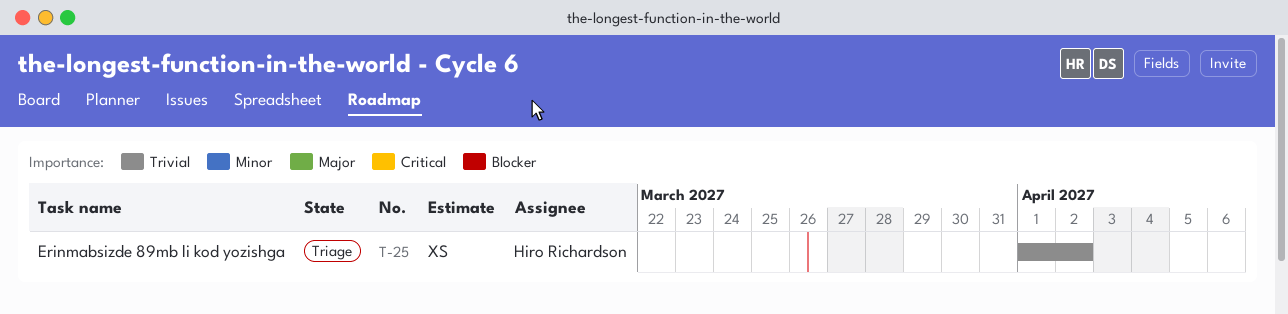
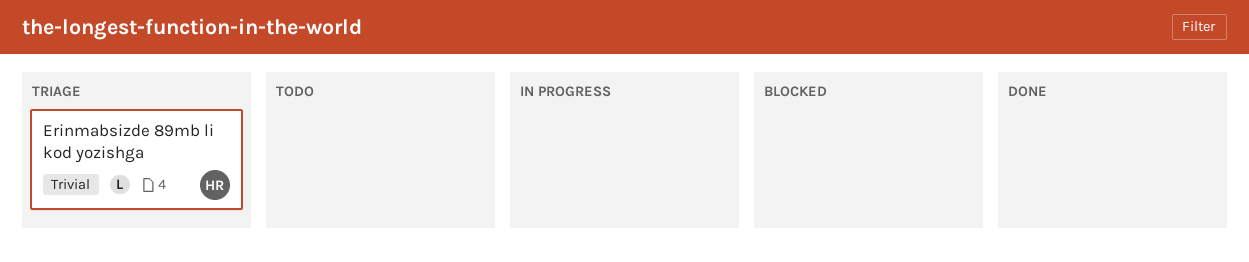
Erinmabsizde 89mb li kod yozishga, estimate: XS -> L

